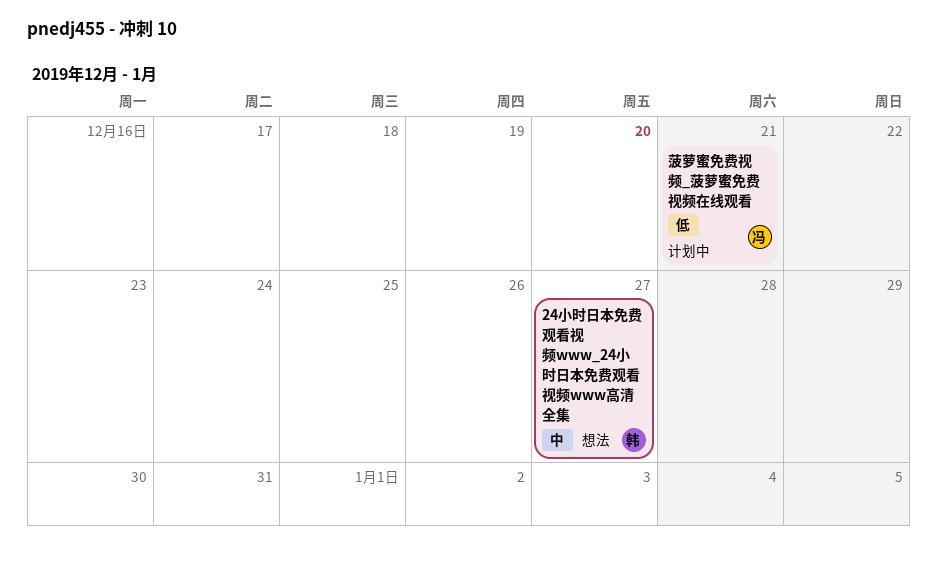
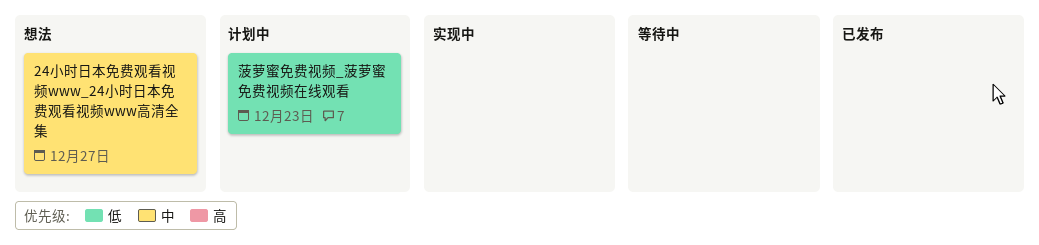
菠萝蜜免费视频_菠萝蜜免费视频在线观看, due: Dec 21 -> Dec 23

